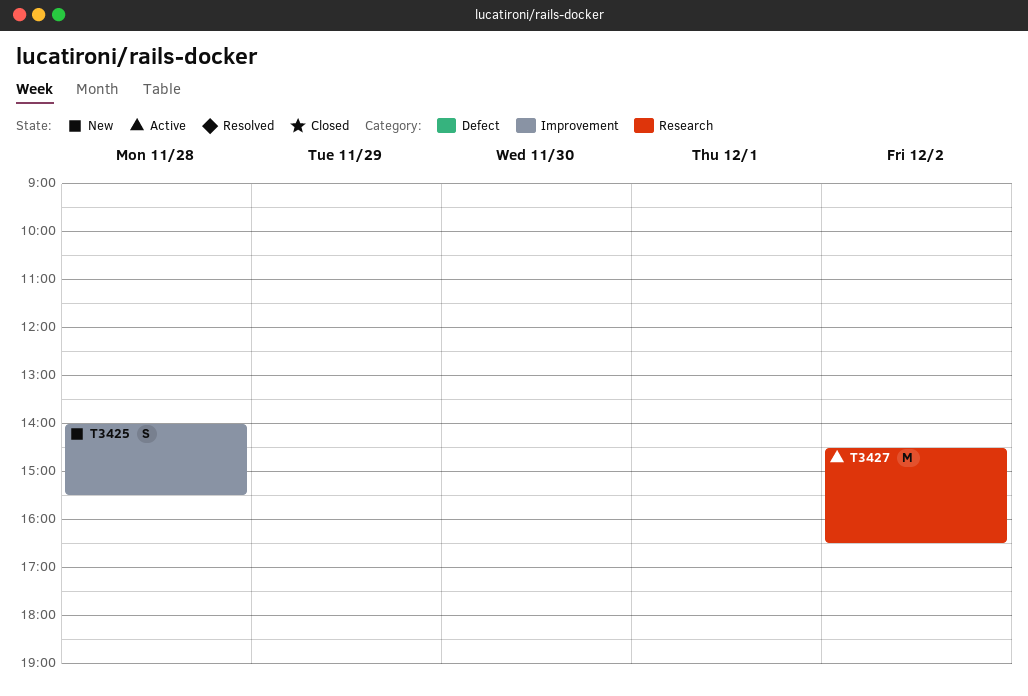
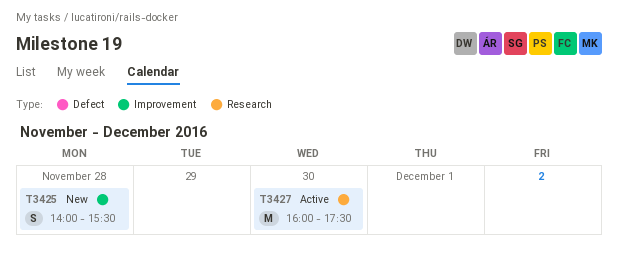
T3427, day: Dec 2 -> Nov 30
T3427, begins: 14:30 -> 16:00
T3427, ends: 16:30 -> 17:30

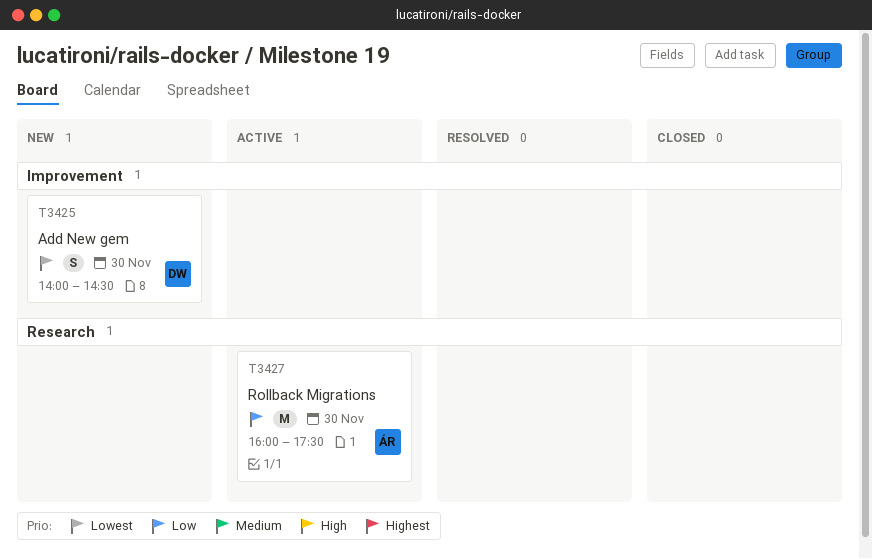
T3425, day: Nov 28 -> Nov 30
T3425, ends: 15:30 -> 14:30

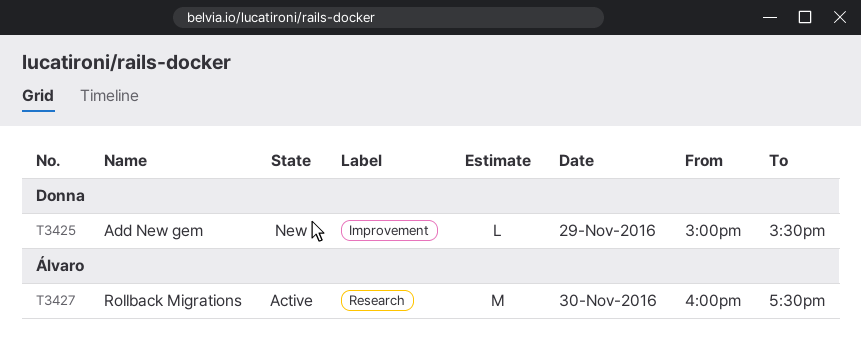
T3425, estimate: S -> L
T3425, day: Nov 30 -> Nov 29
T3425, begins: 14:00 -> 15:00
T3425, ends: 14:30 -> 15:30

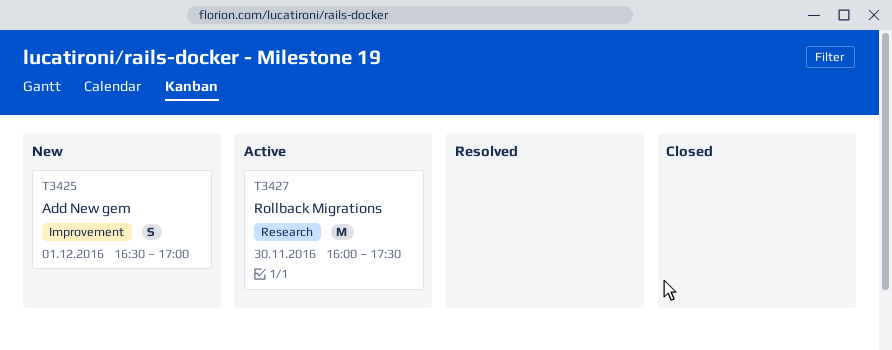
T3425, estimate: L -> S
T3425, day: Nov 29 -> Dec 1
T3425, begins: 15:00 -> 16:30
T3425, ends: 15:30 -> 17:00

